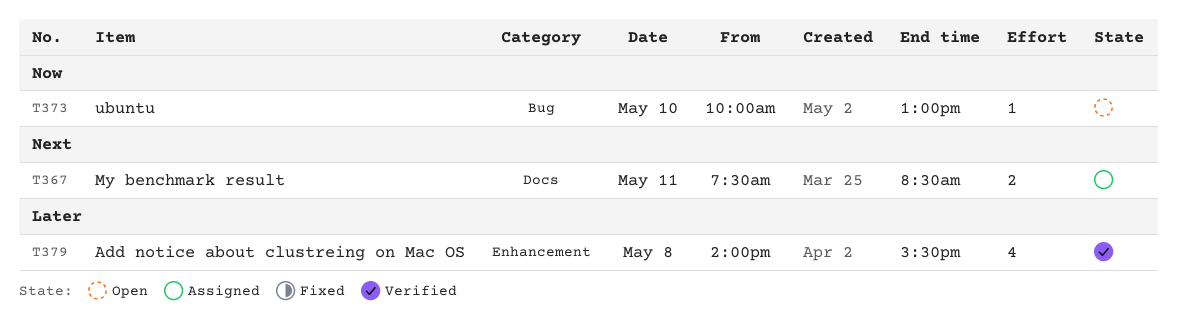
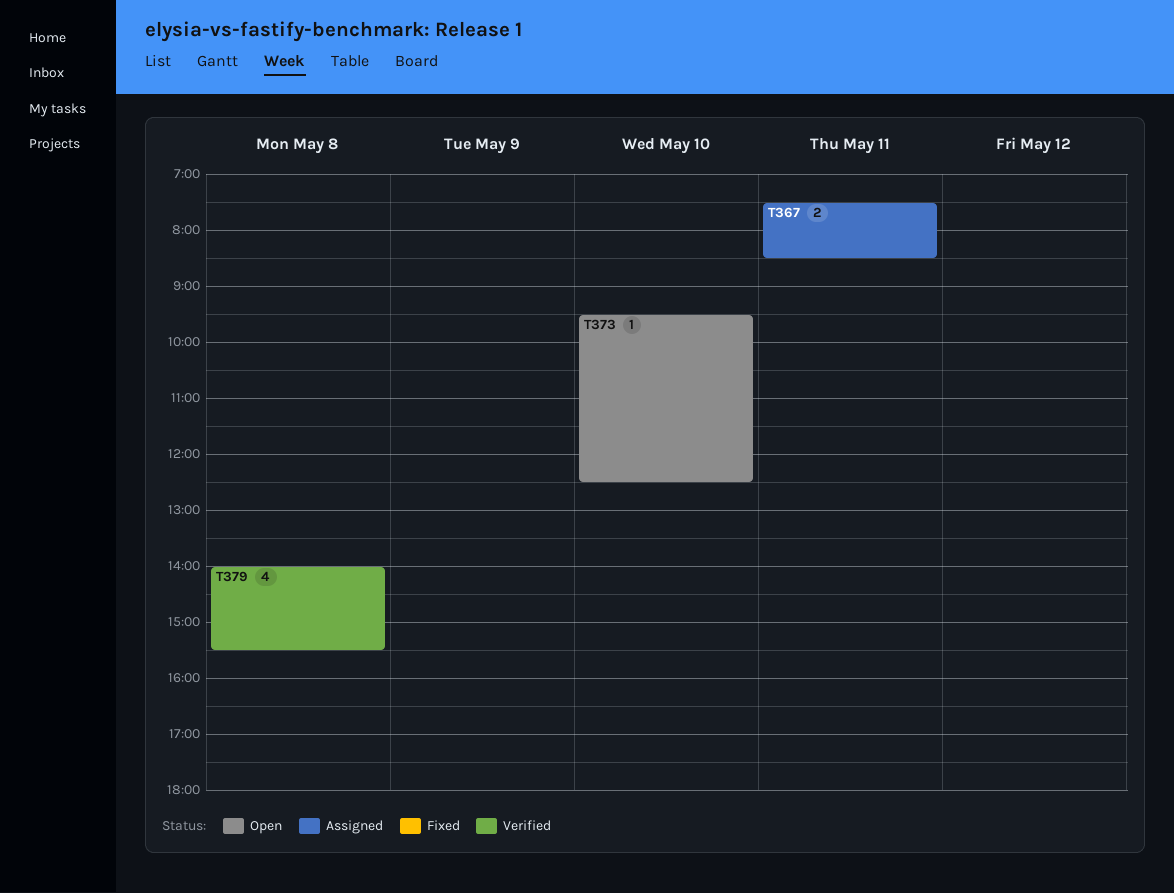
T373, begins: 10:00 -> 09:30
T373, ends: 13:00 -> 12:30

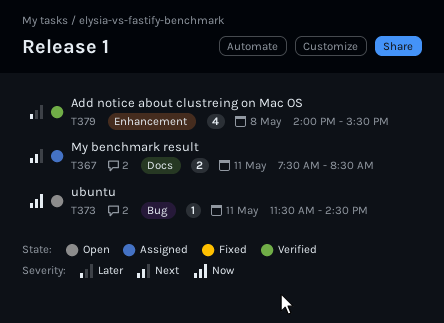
T373, day: May 10 -> May 11
T373, begins: 09:30 -> 11:30
T373, ends: 12:30 -> 14:30

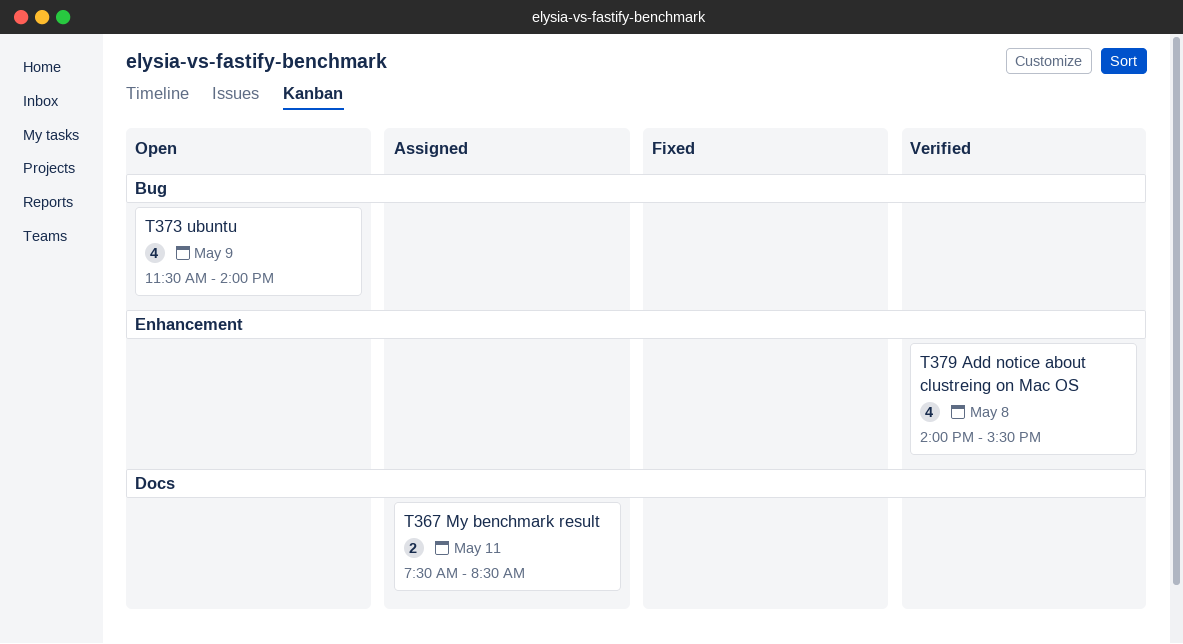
T373, estimate: 1 -> 4
T373, day: May 11 -> May 9
T373, ends: 14:30 -> 14:00

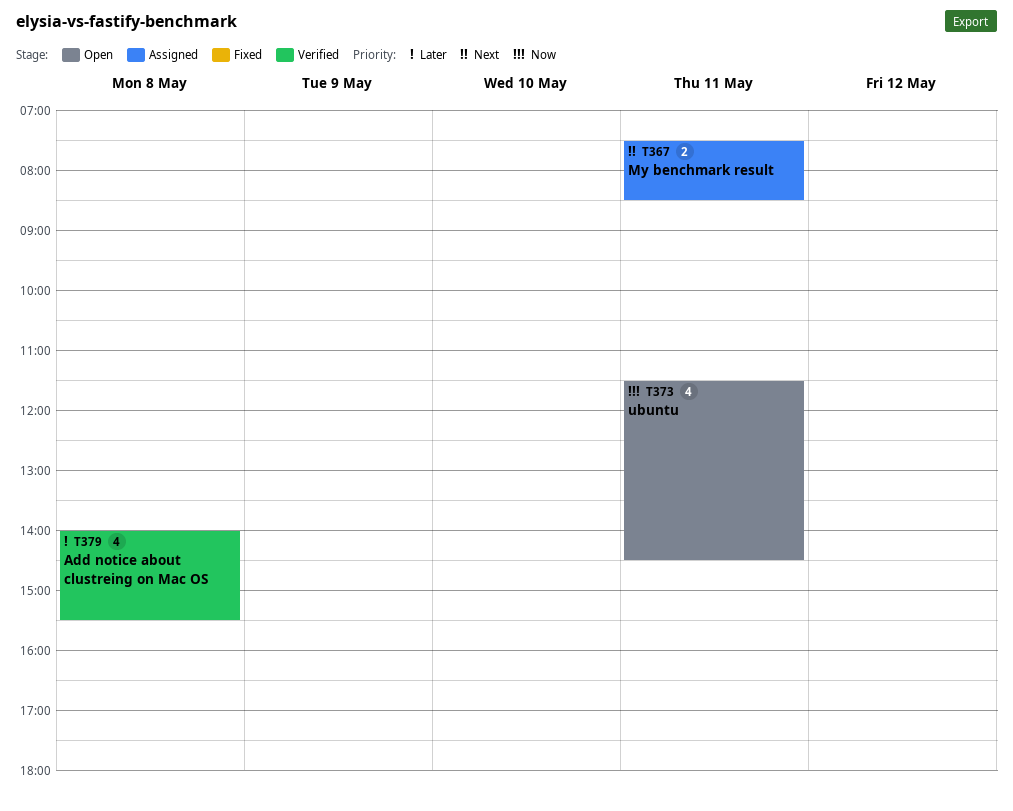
T373, day: May 9 -> May 11
T373, ends: 14:00 -> 14:30

